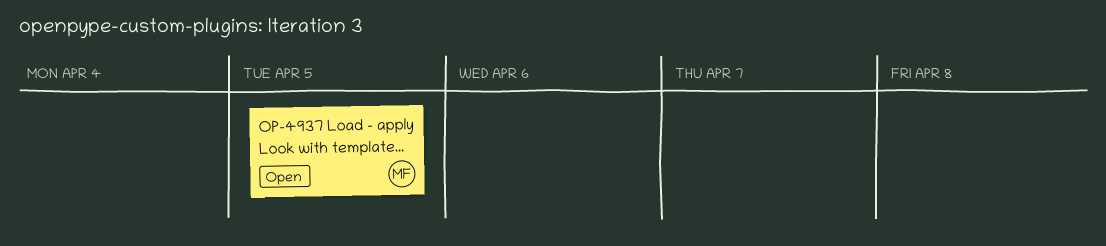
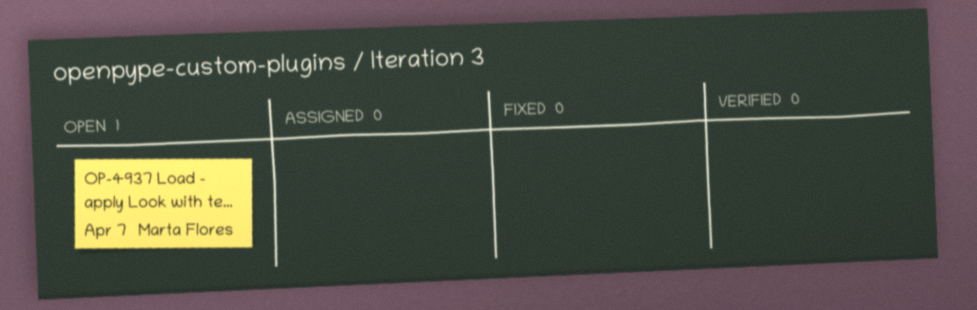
OP-4937, due: Apr 5 -> Apr 7

